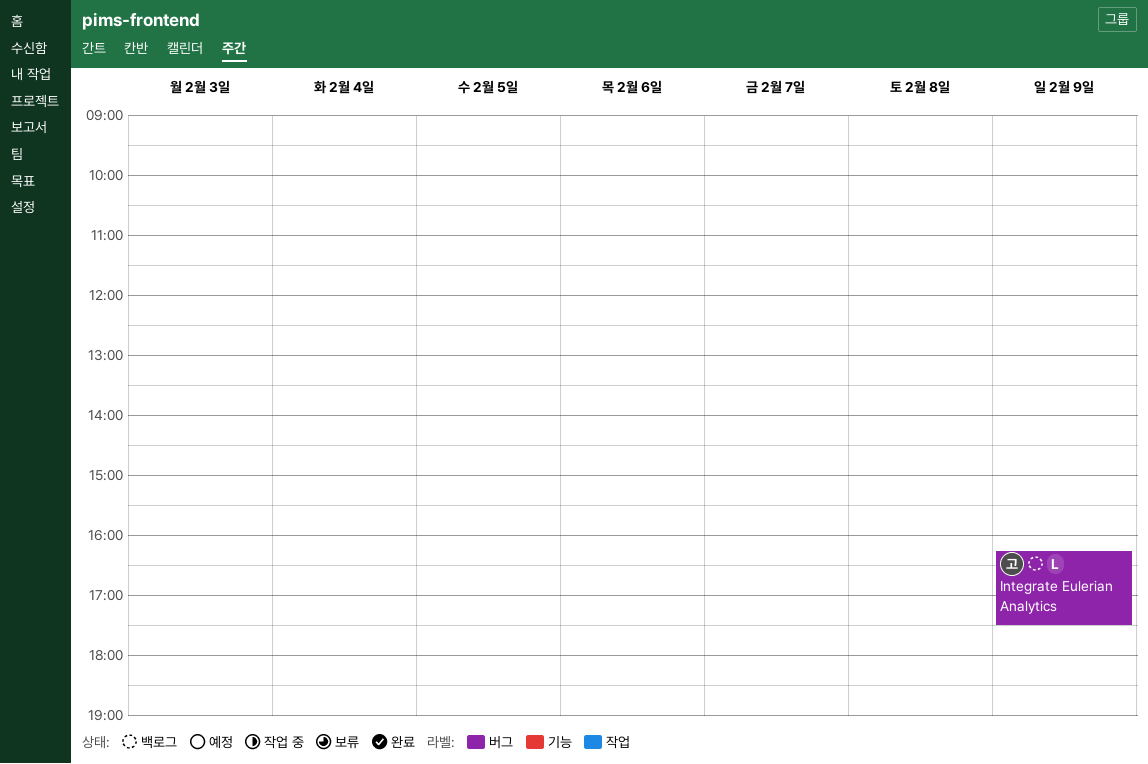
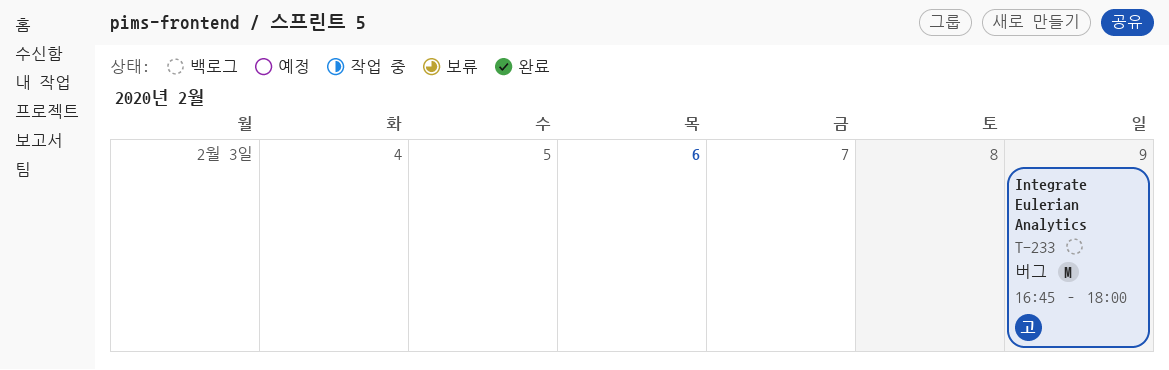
Integrate Eulerian Analytics, estimate: L -> M
Integrate Eulerian Analytics, begins: 16:15 -> 16:45
Integrate Eulerian Analytics, ends: 17:30 -> 18:00

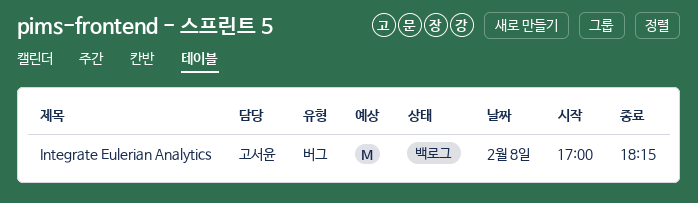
Integrate Eulerian Analytics, day: Feb 9 -> Feb 8
Integrate Eulerian Analytics, begins: 16:45 -> 17:00
Integrate Eulerian Analytics, ends: 18:00 -> 18:15

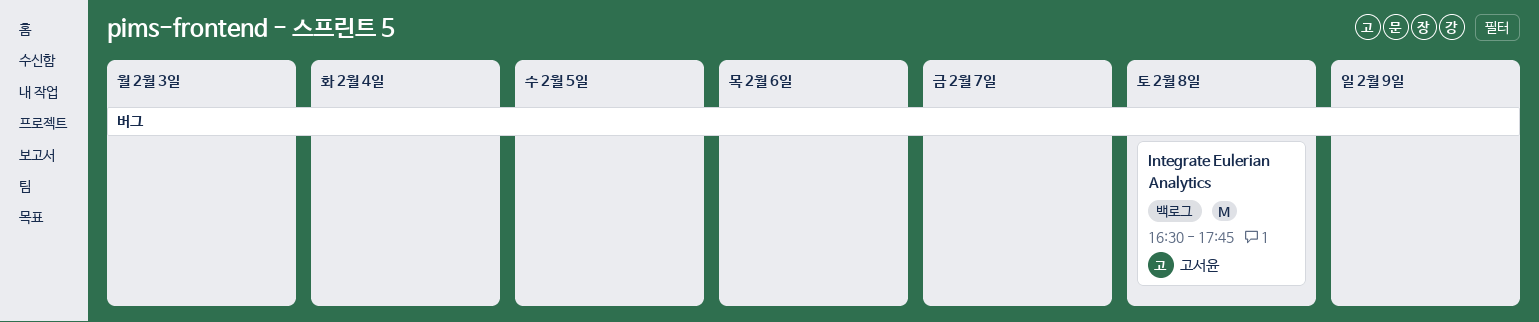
Integrate Eulerian Analytics, begins: 17:00 -> 16:30
Integrate Eulerian Analytics, ends: 18:15 -> 17:45

